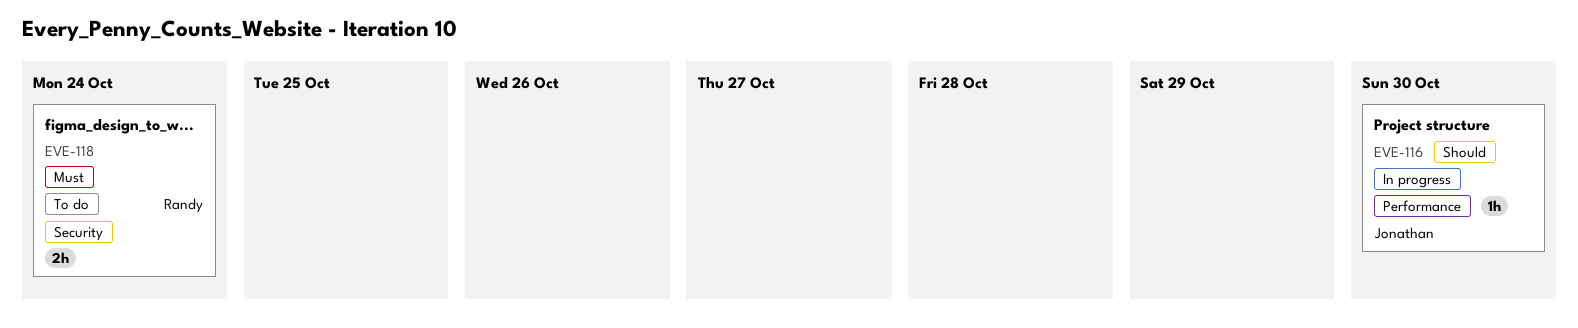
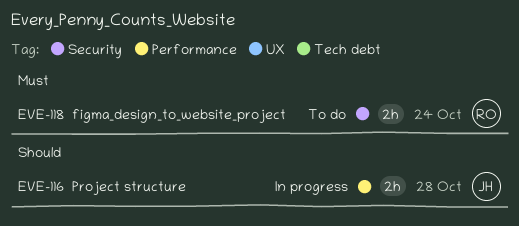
EVE-116, estimate: 1h -> 2h
EVE-116, due: Oct 30 -> Oct 28

